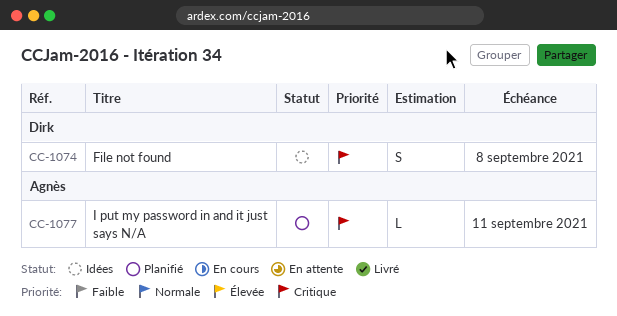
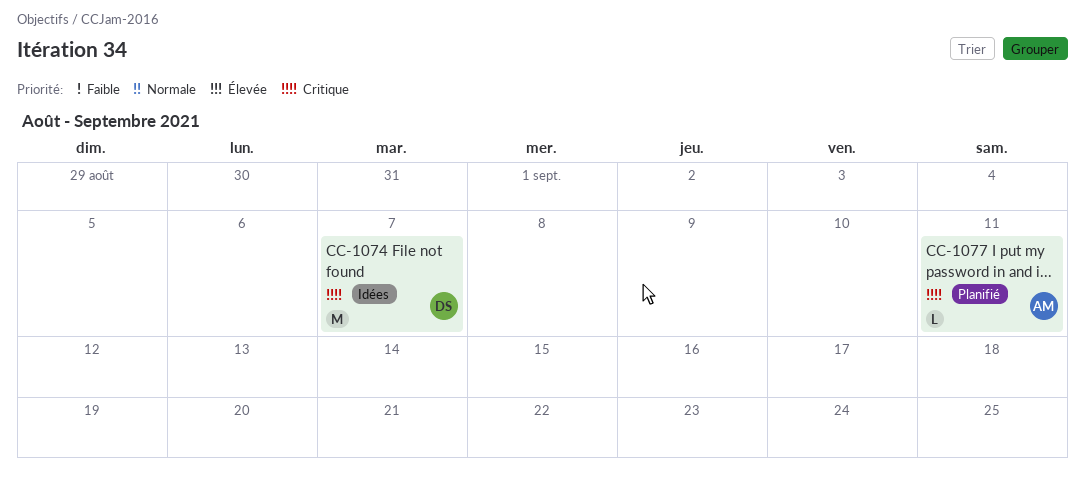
CC-1074, estimate: S -> M
CC-1074, due: Sep 8 -> Sep 7

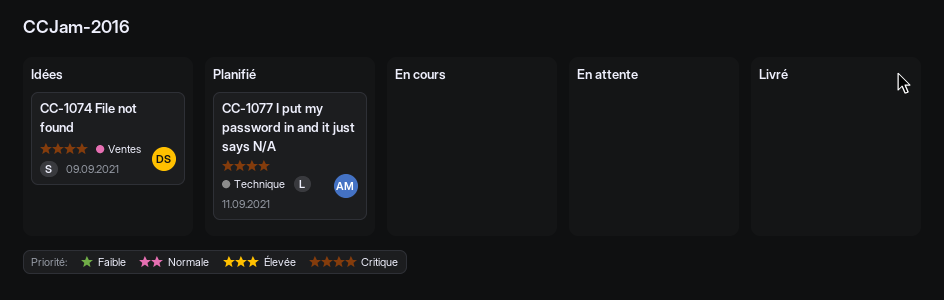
CC-1074, estimate: M -> S
CC-1074, due: Sep 7 -> Sep 9

